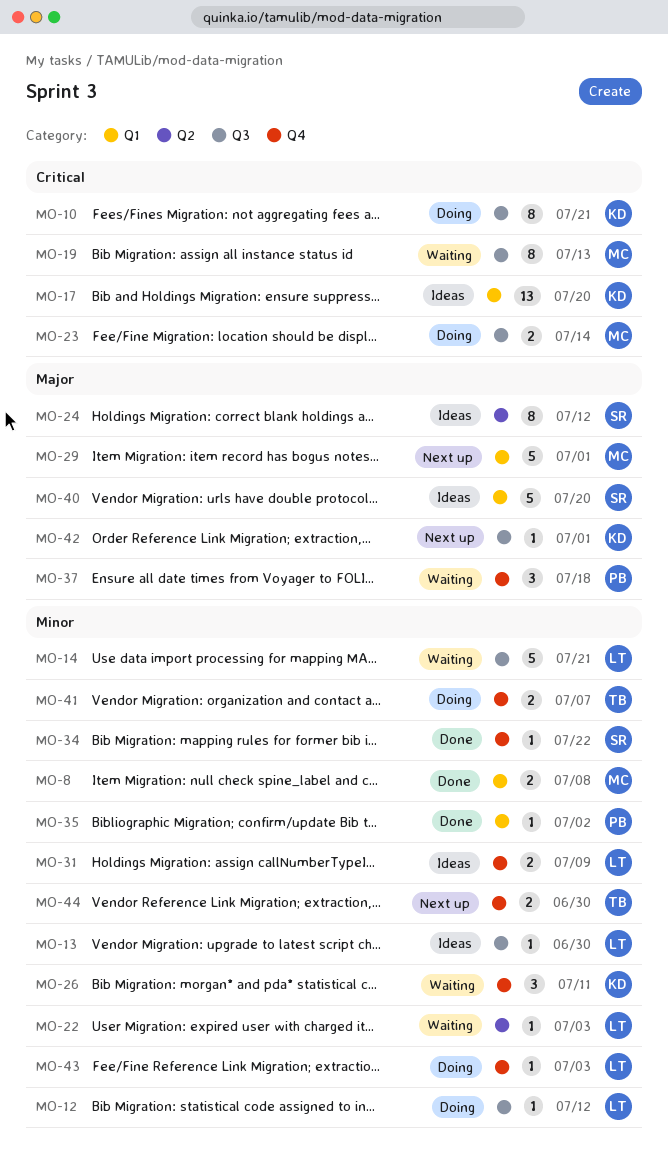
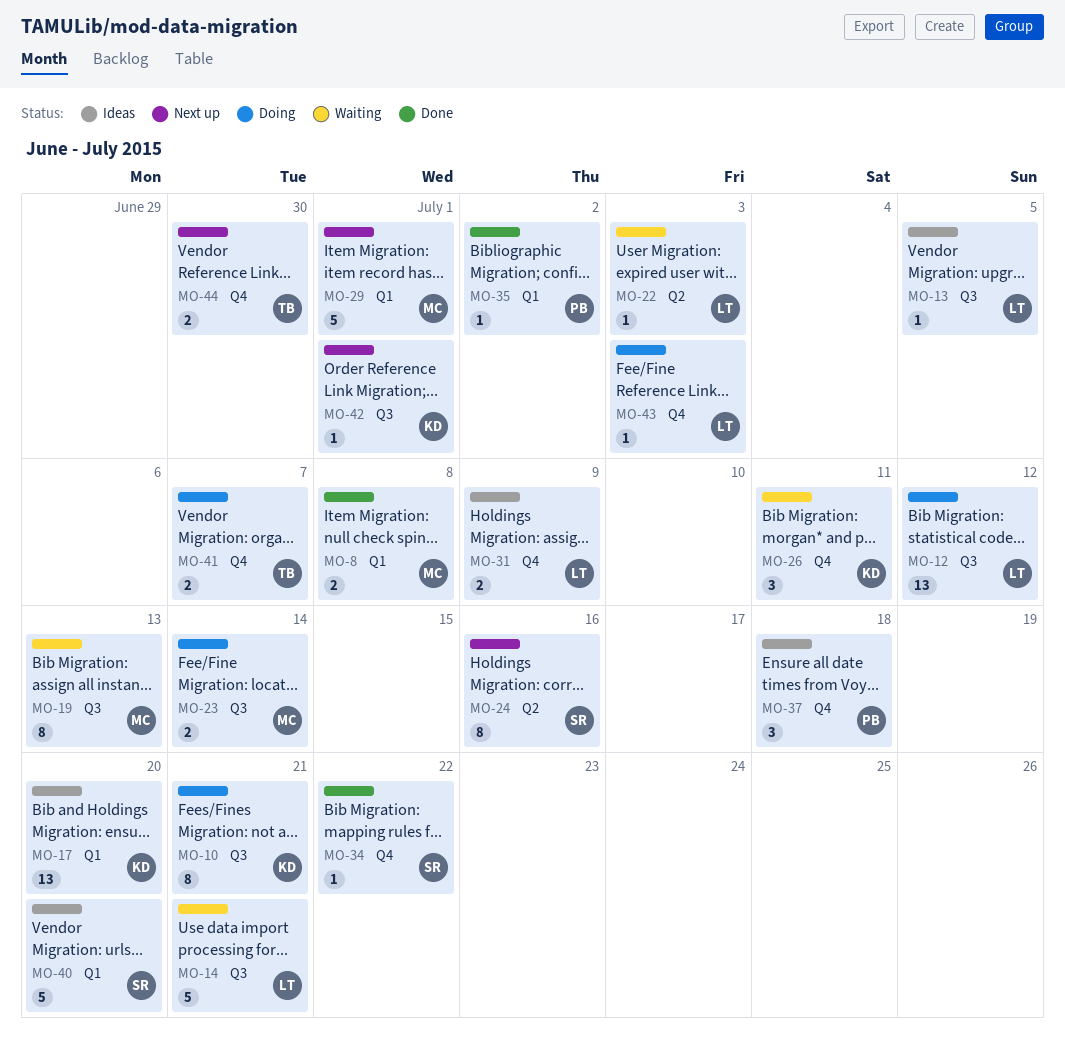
MO-12, estimate: 1 -> 13
MO-13, due: Jun 30 -> Jul 5
MO-24, status: Ideas -> Next up
MO-24, due: Jul 12 -> Jul 16
MO-37, status: Waiting -> Ideas

